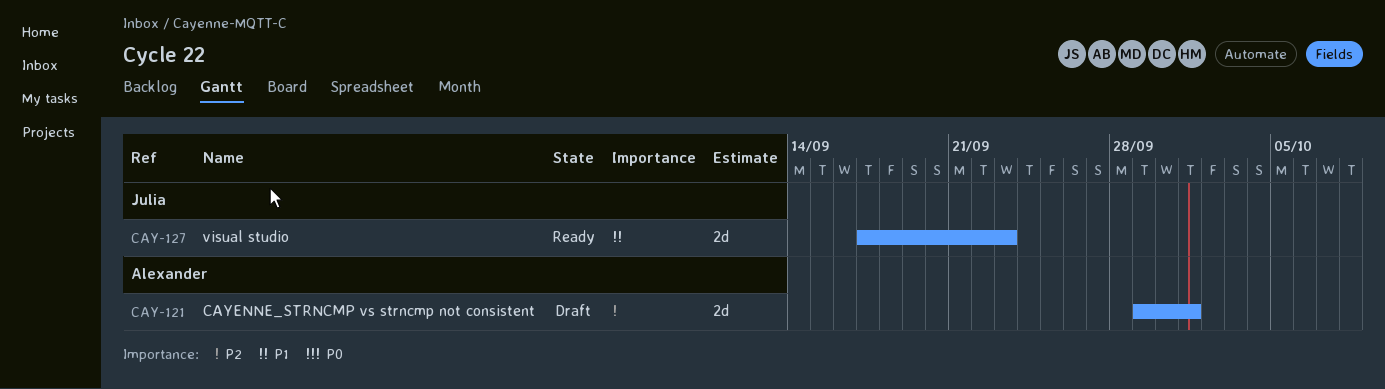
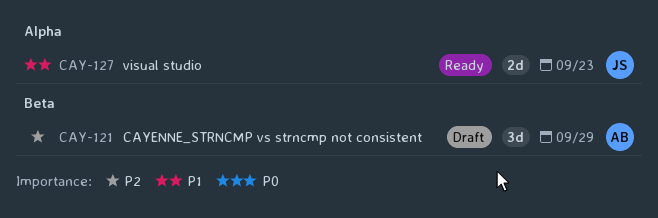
CAY-121, estimate: 2d -> 3d
CAY-121, due: Oct 1 -> Sep 29

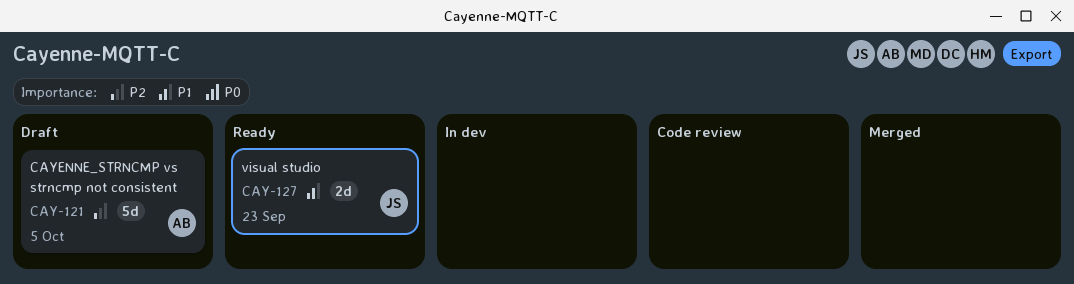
CAY-121, estimate: 3d -> 5d
CAY-121, due: Sep 29 -> Oct 5

